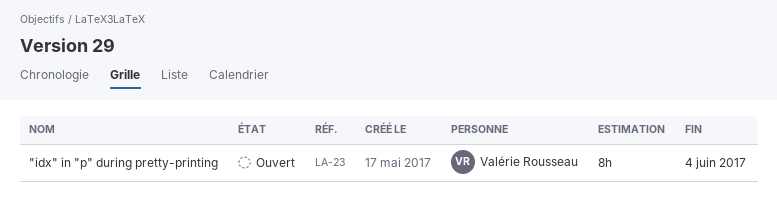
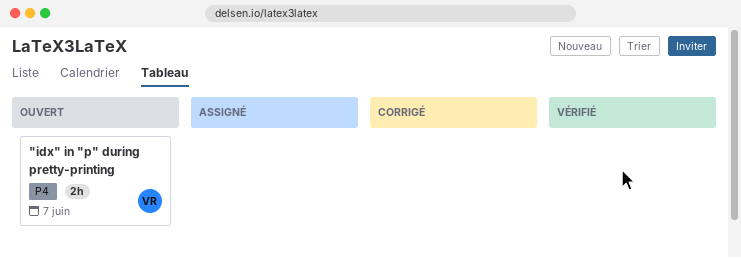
"idx" in "p" during pretty-printing, estimate: 8h -> 2h
"idx" in "p" during pretty-printing, due: Jun 4 -> Jun 7

